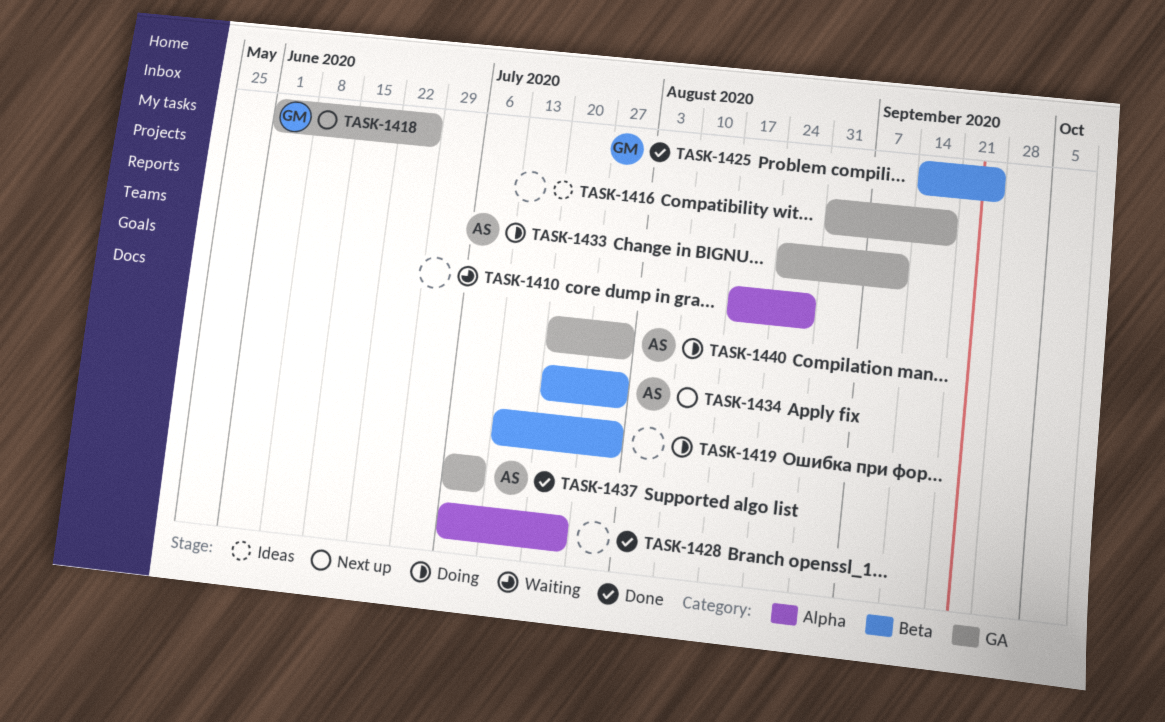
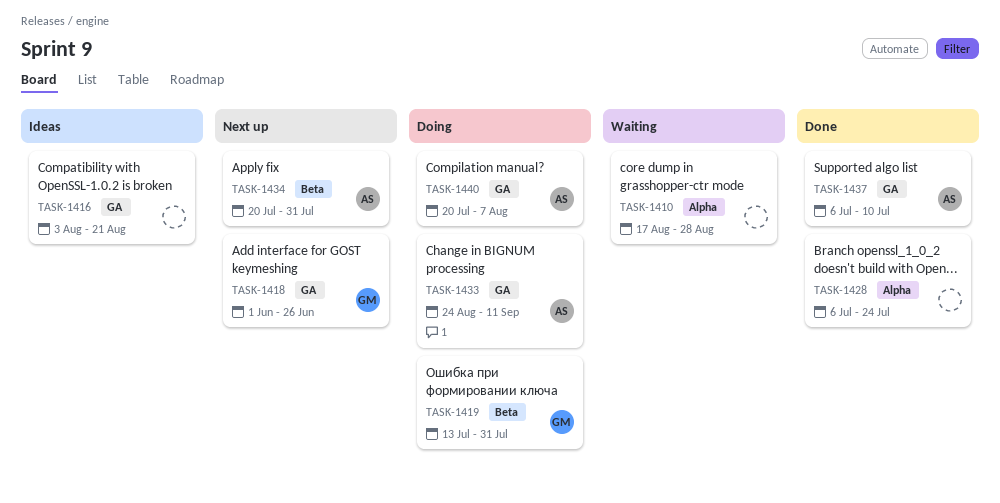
TASK-1416, start: Aug 31 -> Aug 3
TASK-1416, due: Sep 18 -> Aug 21
TASK-1419, owner: none -> GM
TASK-1425: present -> none
TASK-1440, due: Jul 31 -> Aug 7

